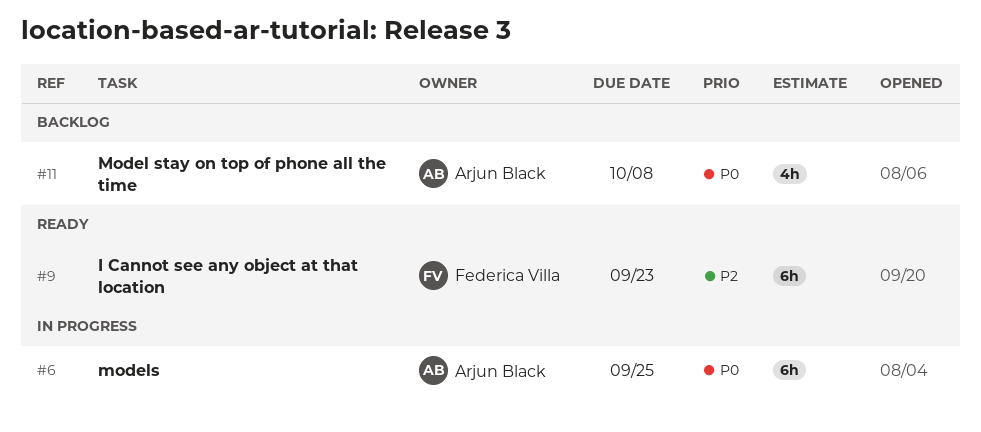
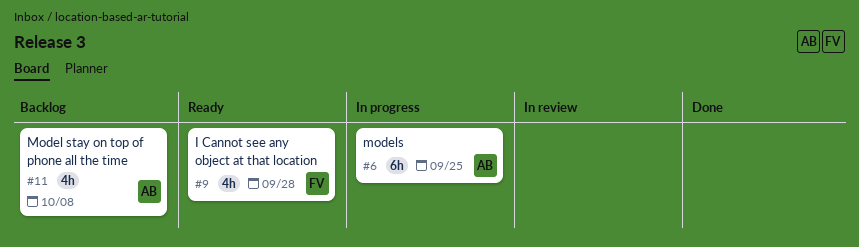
#9, estimate: 6h -> 4h
#9, due: Sep 23 -> Sep 28

